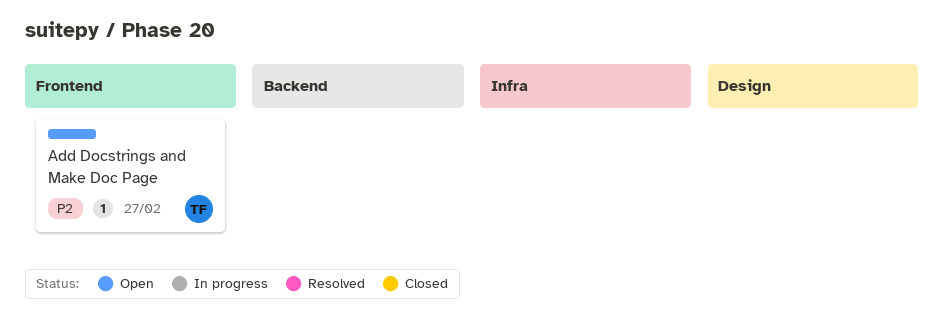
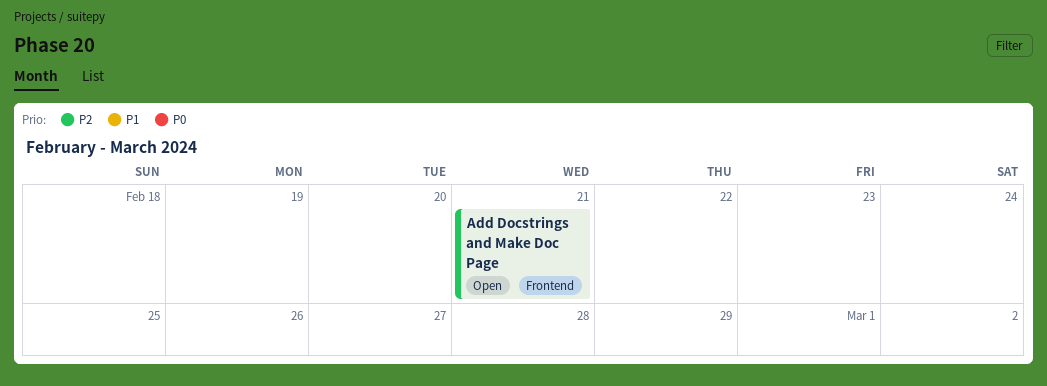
Add Docstrings and Make Doc Page, due: Feb 27 -> Feb 21

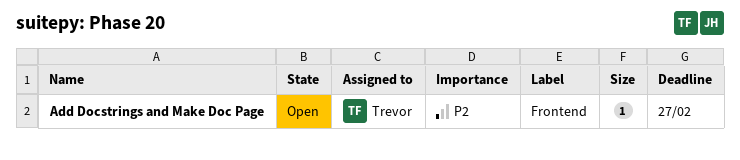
Add Docstrings and Make Doc Page, due: Feb 21 -> Feb 27

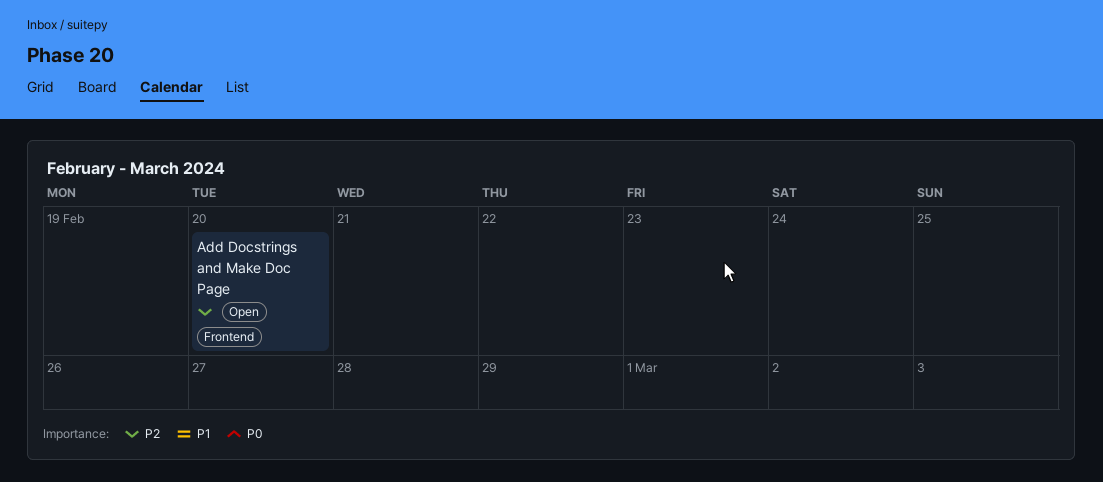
Add Docstrings and Make Doc Page, due: Feb 27 -> Feb 20

